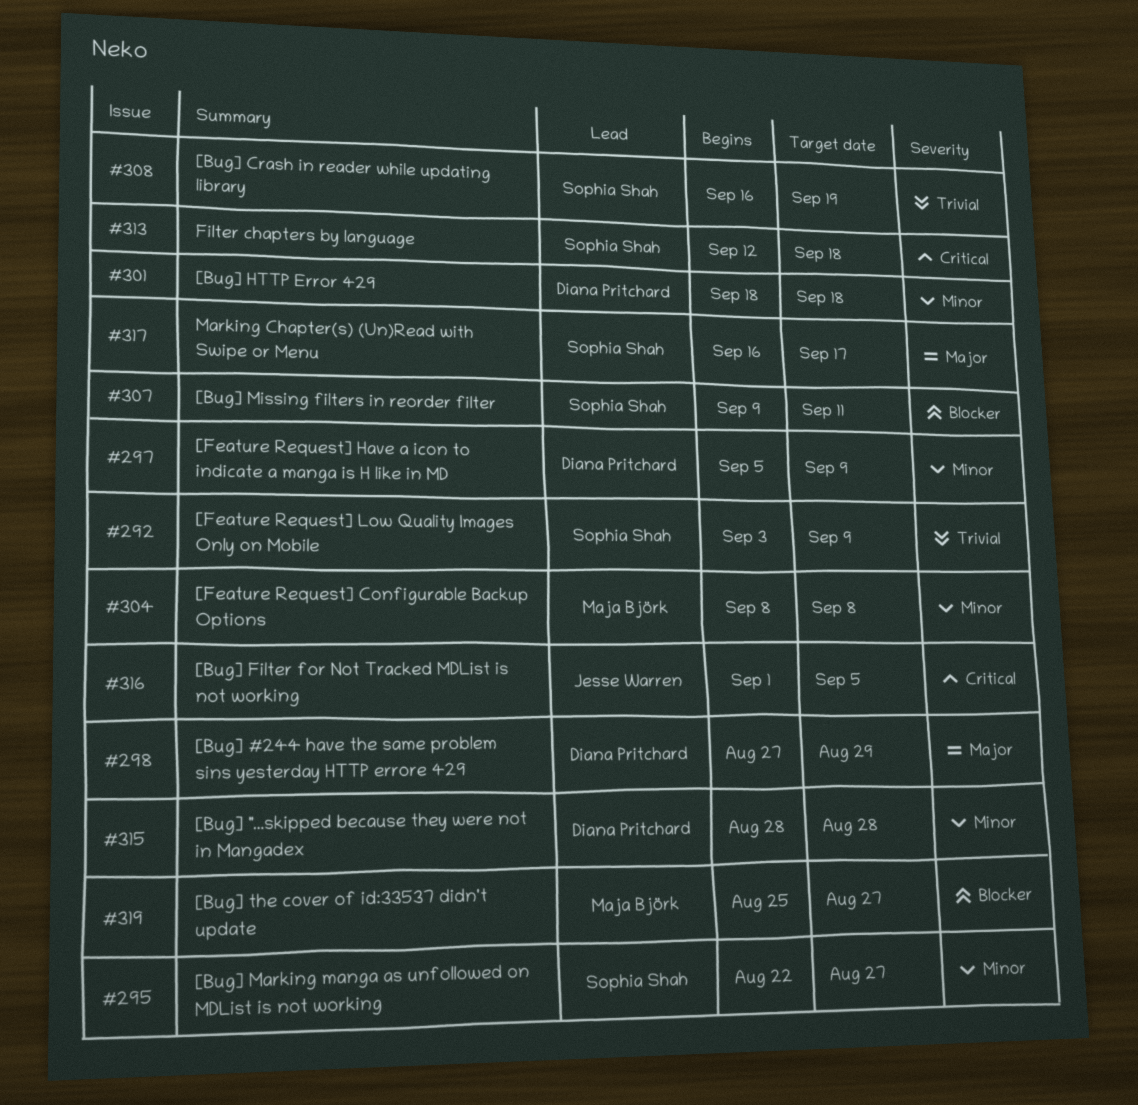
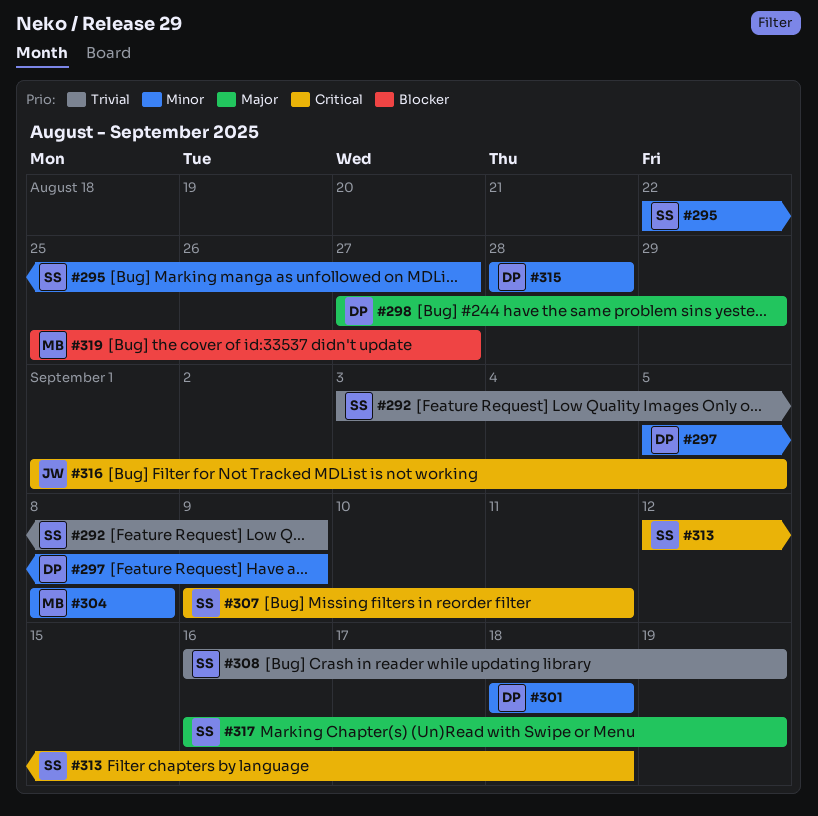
#307, priority: Blocker -> Critical
#317, due: Sep 17 -> Sep 19

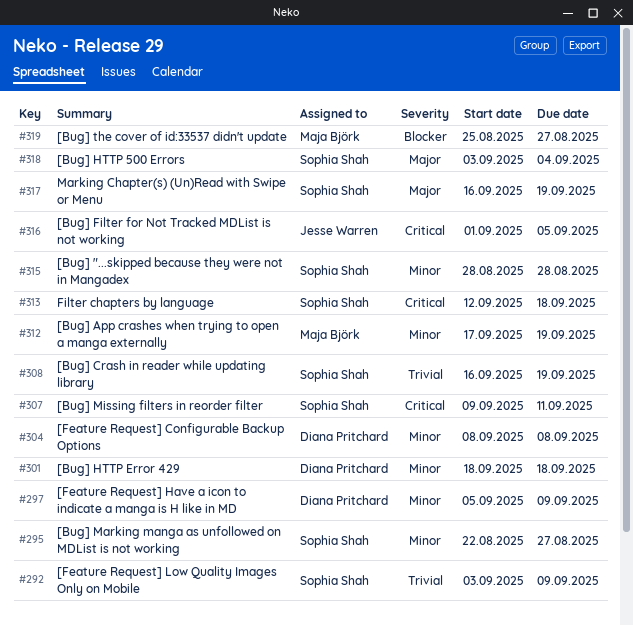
#298: present -> none
#304, owner: Maja Björk -> Diana Pritchard
#312: none -> present
#315, owner: Diana Pritchard -> Sophia Shah
#318: none -> present

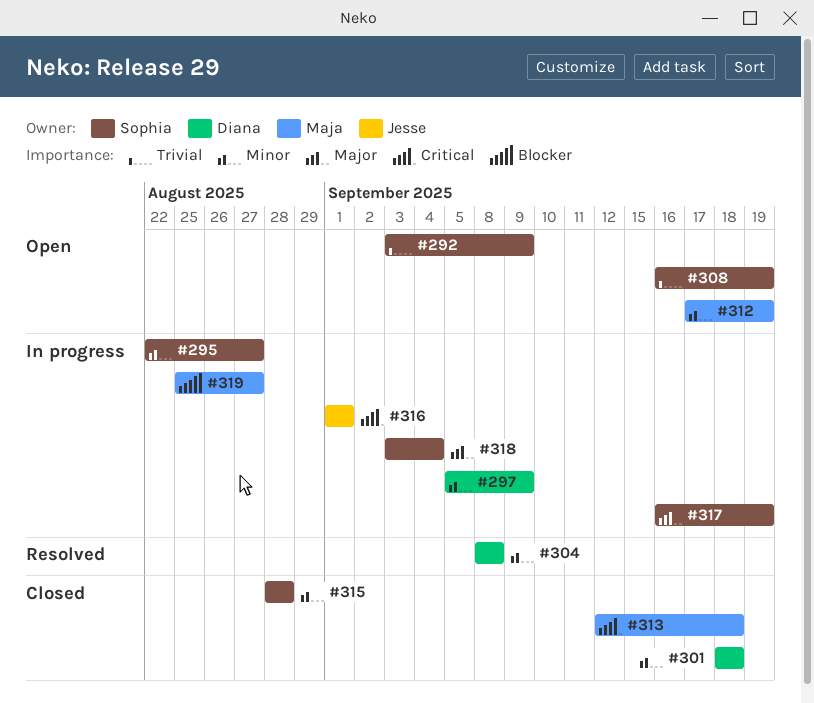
#307: present -> none
#313, owner: Sophia Shah -> Maja Björk
#316, due: Sep 5 -> Sep 1

